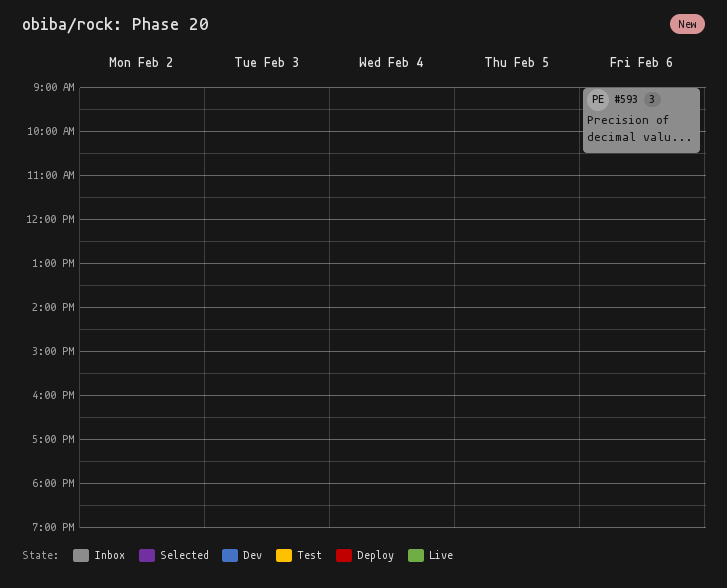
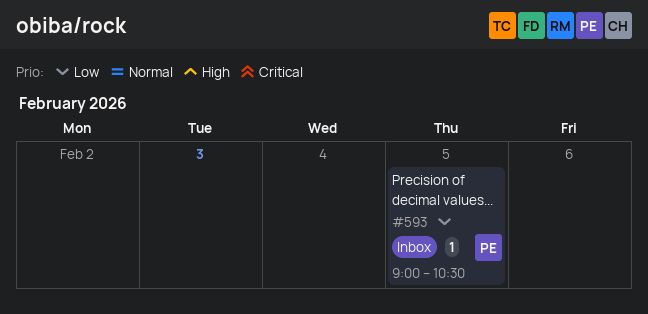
#593, estimate: 3 -> 1
#593, day: Feb 6 -> Feb 5

